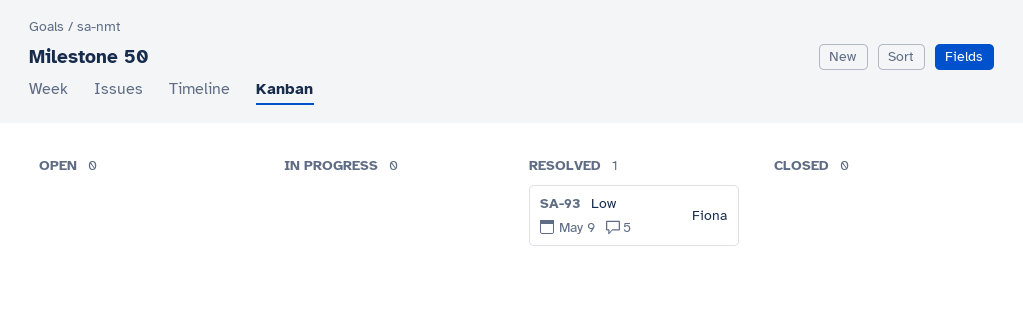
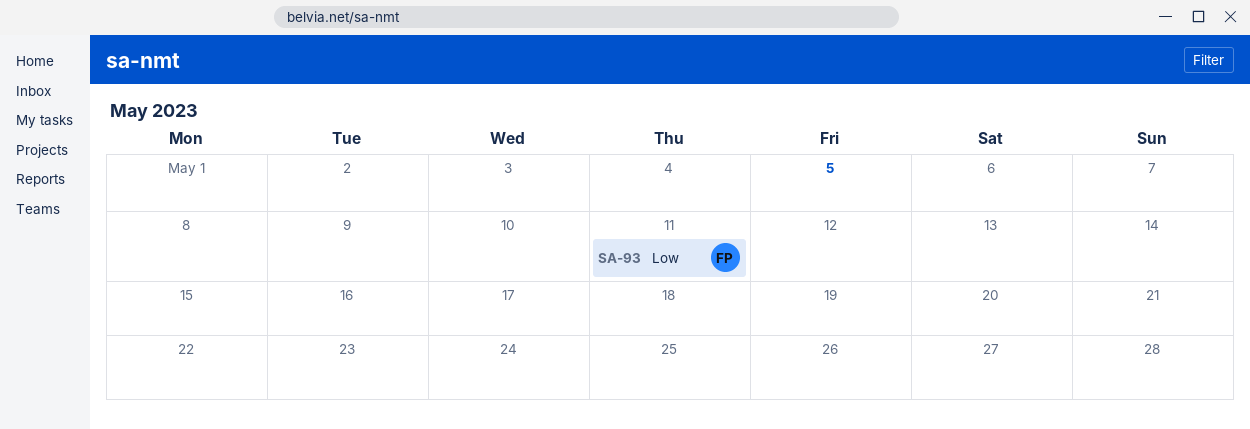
SA-93, due: May 9 -> May 11

